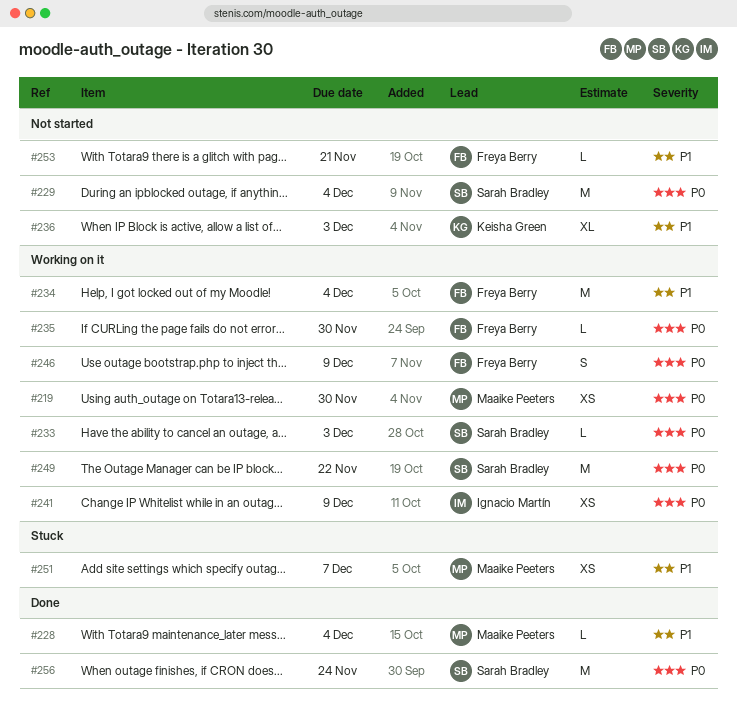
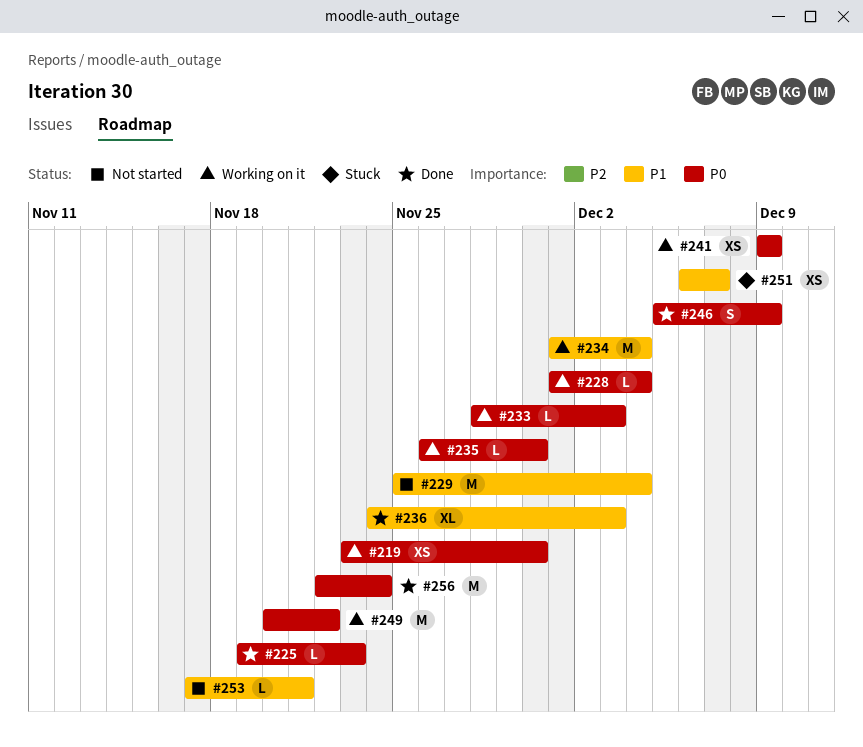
#225: none -> present
#228, status: Done -> Working on it
#228, priority: P1 -> P0
#229, priority: P0 -> P1
#236, status: Not started -> Done
#246, status: Working on it -> Done

